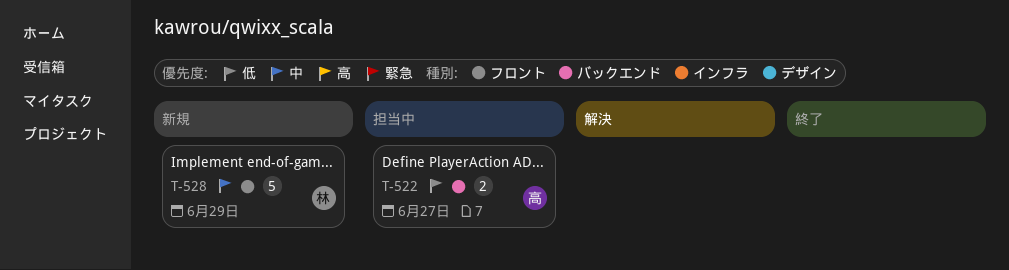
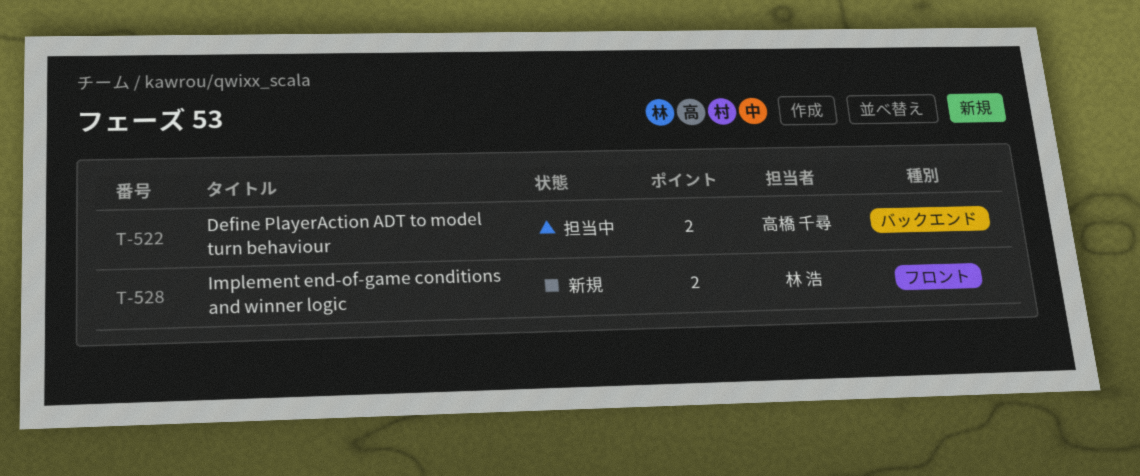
T-528, estimate: 5 -> 2

